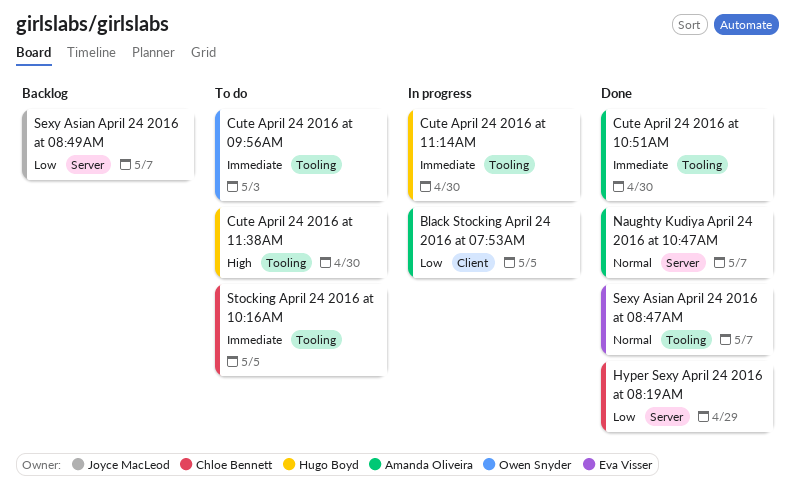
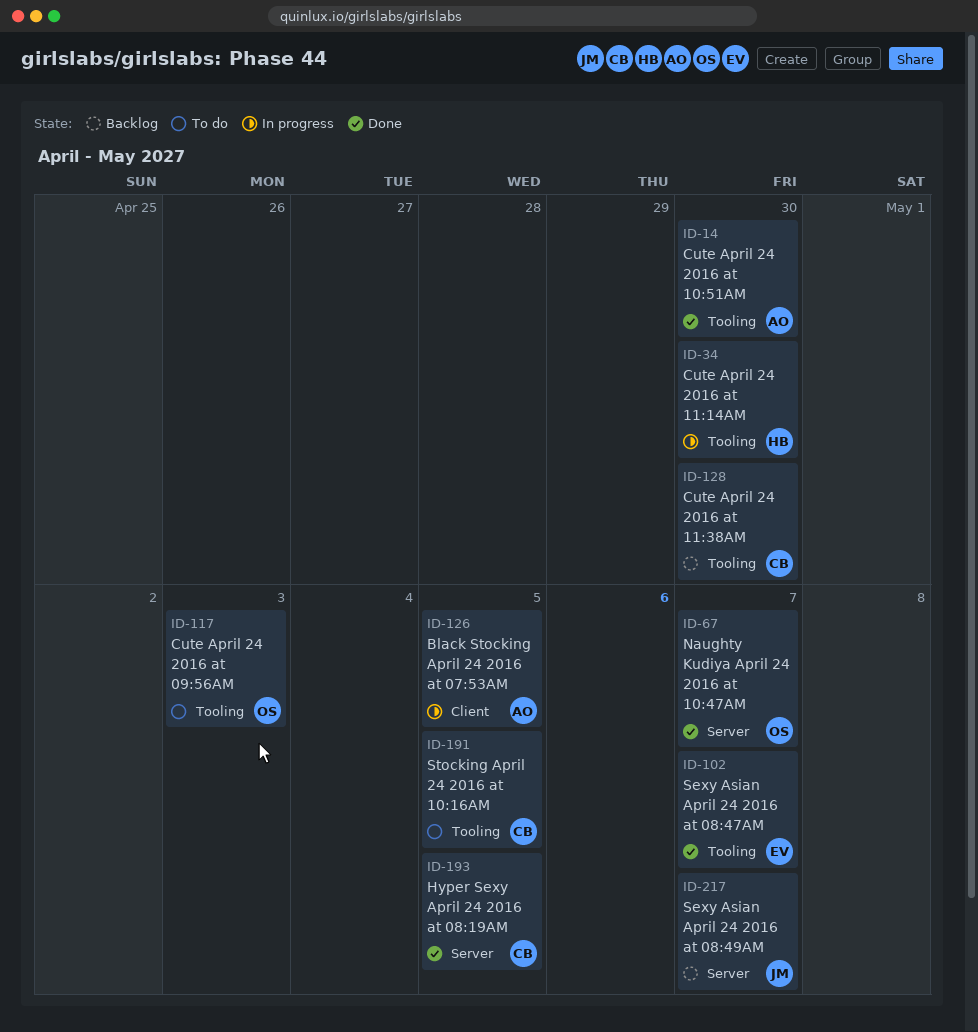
Cute April 24 2016 at 11:38AM, status: To do -> Backlog
Cute April 24 2016 at 11:38AM, owner: Hugo Boyd -> Chloe Bennett
Hyper Sexy April 24 2016 at 08:19AM, due: Apr 29 -> May 5
Naughty Kudiya April 24 2016 at 10:47AM, owner: Amanda Oliveira -> Owen Snyder

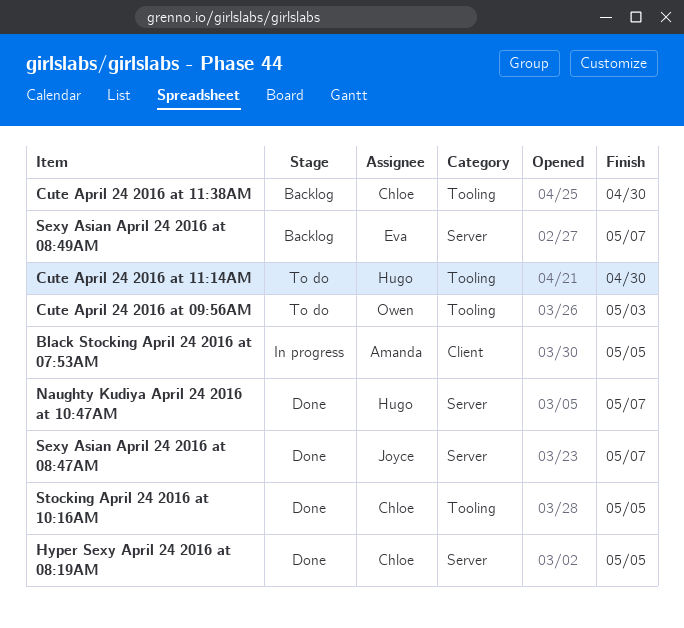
Cute April 24 2016 at 10:51AM: present -> none
Cute April 24 2016 at 11:14AM, status: In progress -> To do
Naughty Kudiya April 24 2016 at 10:47AM, owner: Owen -> Hugo
Sexy Asian April 24 2016 at 08:47AM, owner: Eva -> Joyce
Sexy Asian April 24 2016 at 08:47AM, label: Tooling -> Server
Sexy Asian April 24 2016 at 08:49AM, owner: Joyce -> Eva
Stocking April 24 2016 at 10:16AM, status: To do -> Done

